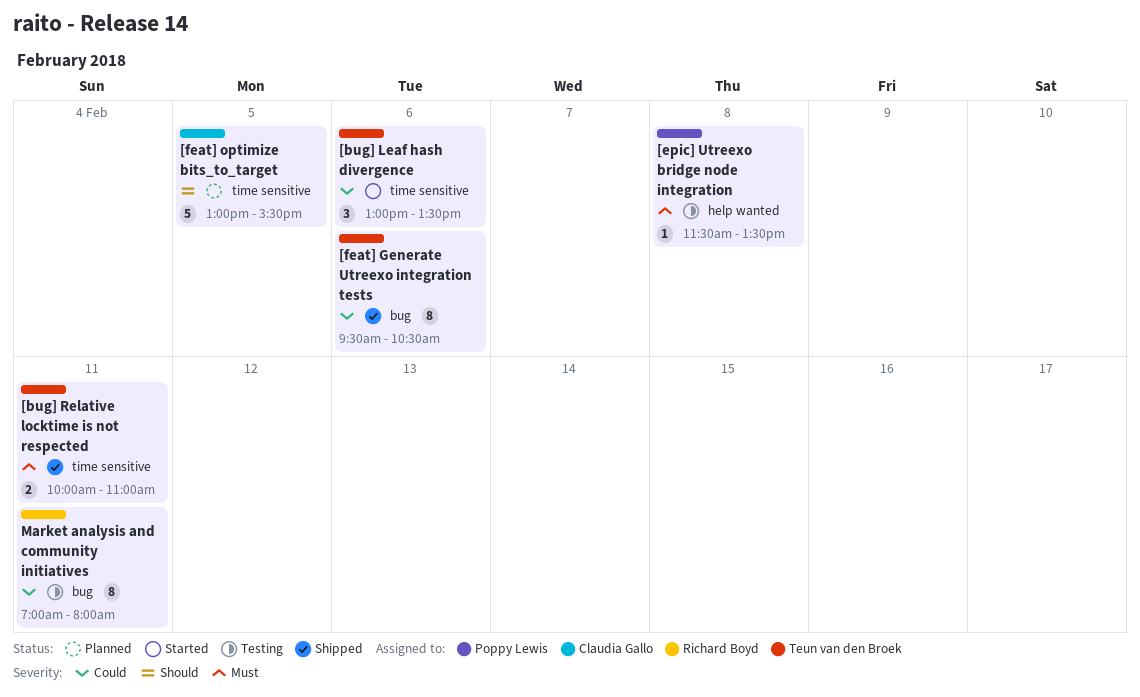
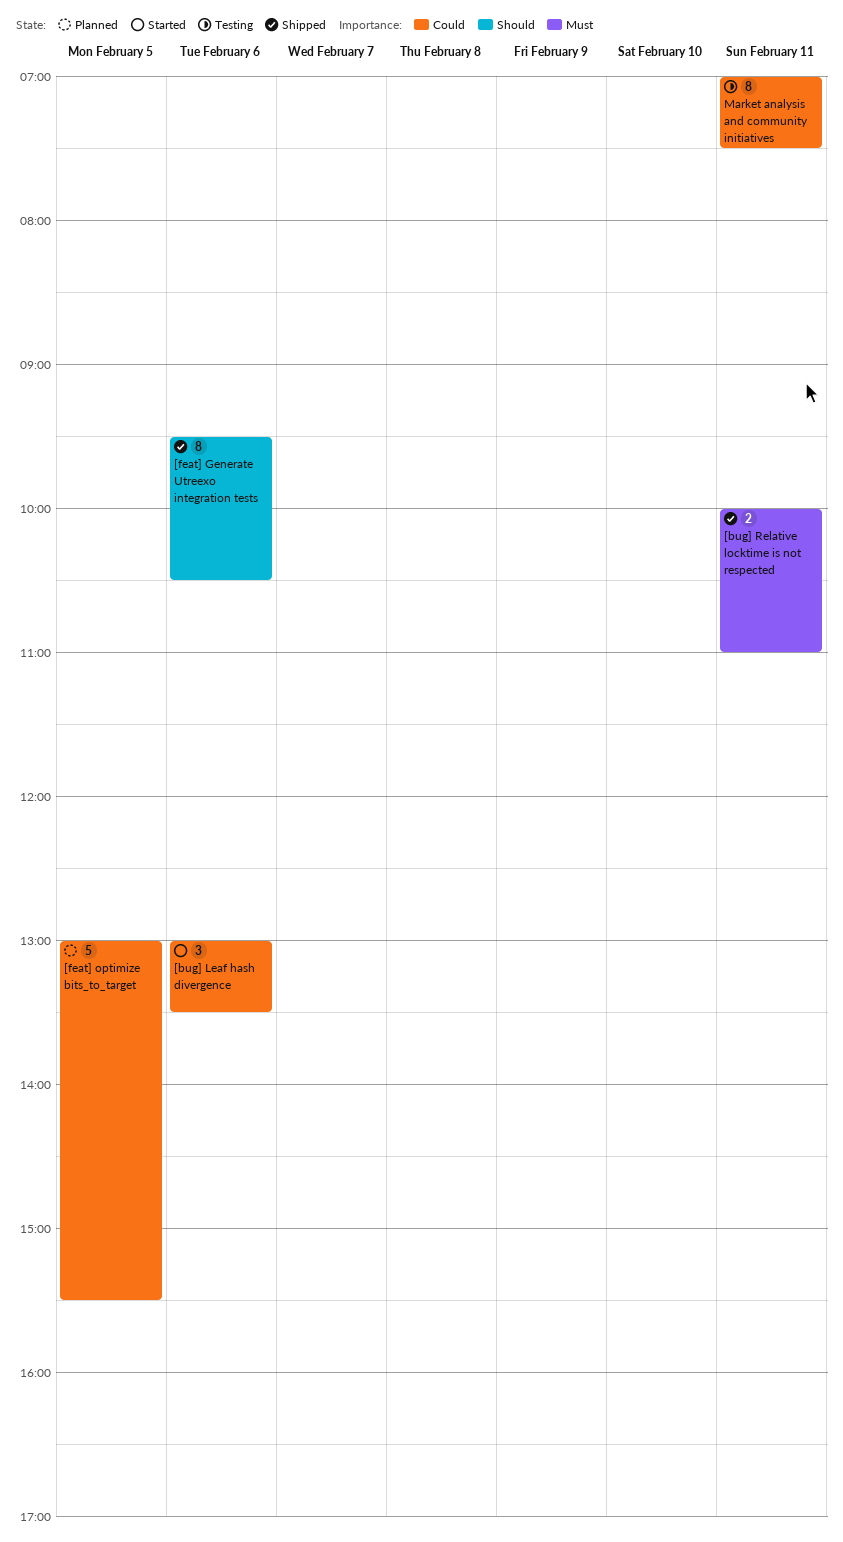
[epic] Utreexo bridge node integration: present -> none
[feat] Generate Utreexo integration tests, priority: Could -> Should
[feat] optimize bits_to_target, priority: Should -> Could
Market analysis and community initiatives, ends: 08:00 -> 07:30

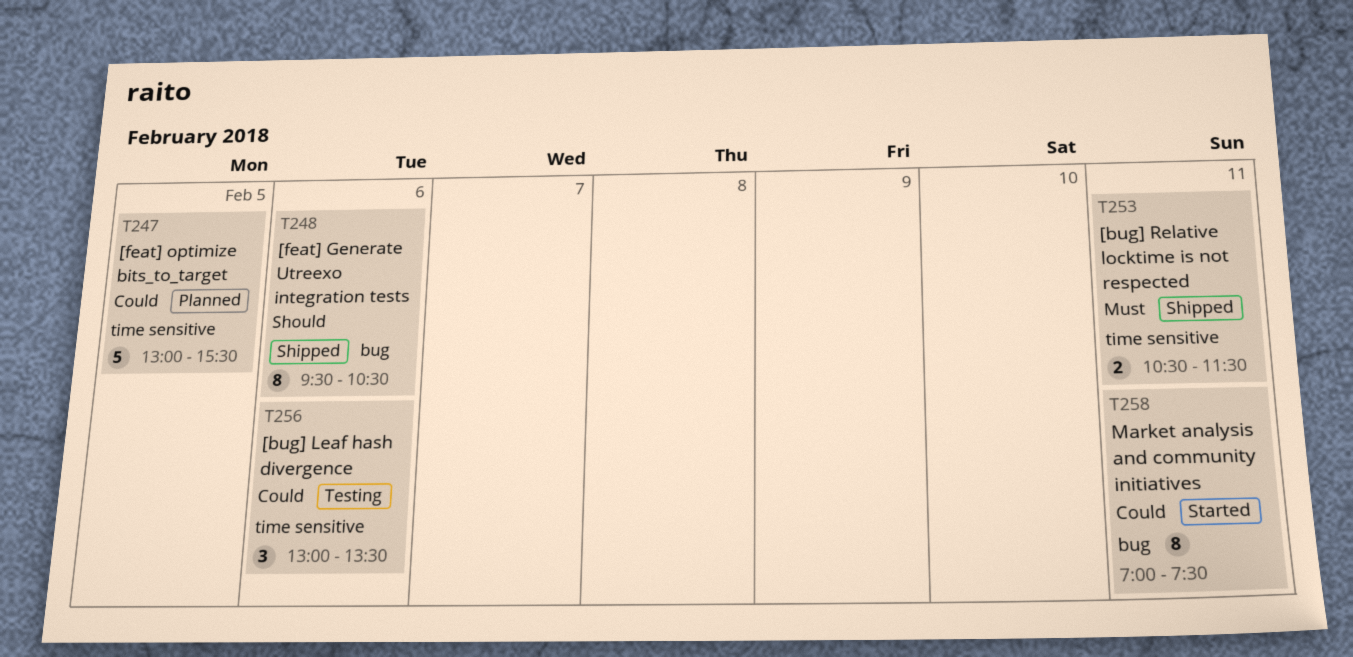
[bug] Leaf hash divergence, status: Started -> Testing
[bug] Relative locktime is not respected, begins: 10:00 -> 10:30
[bug] Relative locktime is not respected, ends: 11:00 -> 11:30
Market analysis and community initiatives, status: Testing -> Started

